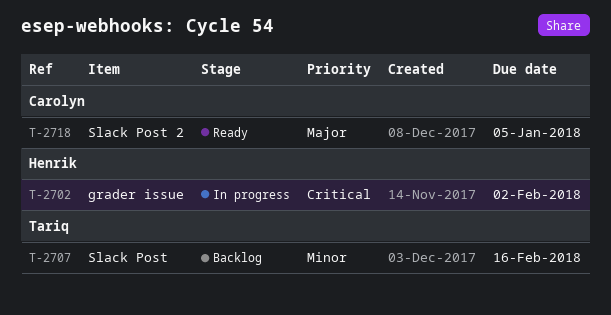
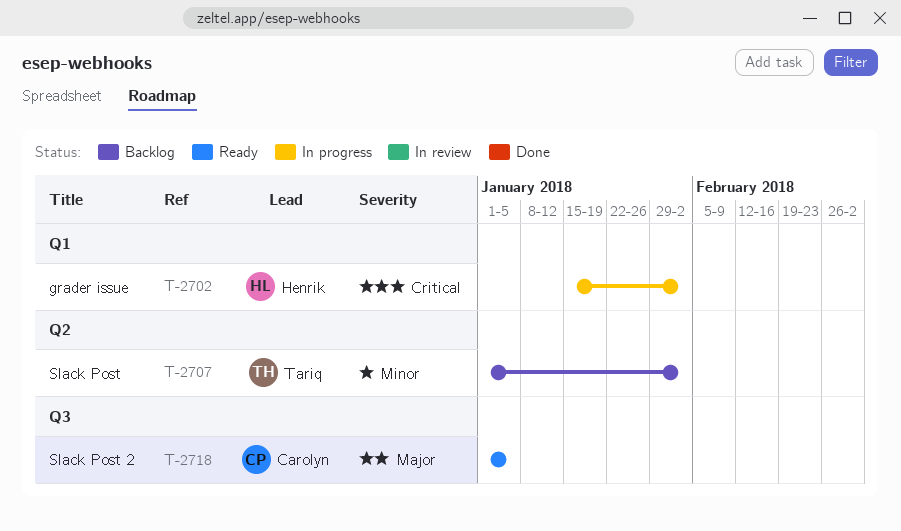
T-2707, due: Feb 16 -> Feb 2

